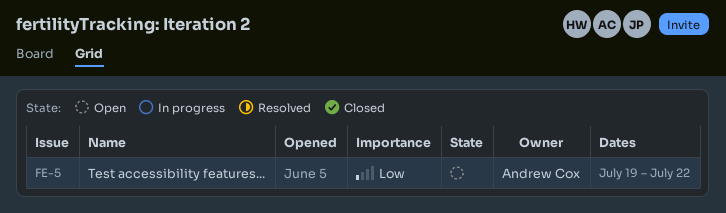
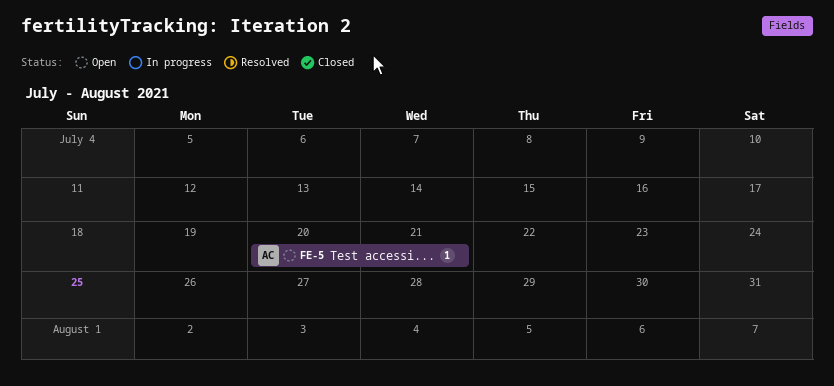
FE-5, start: Jul 19 -> Jul 20
FE-5, due: Jul 22 -> Jul 21

